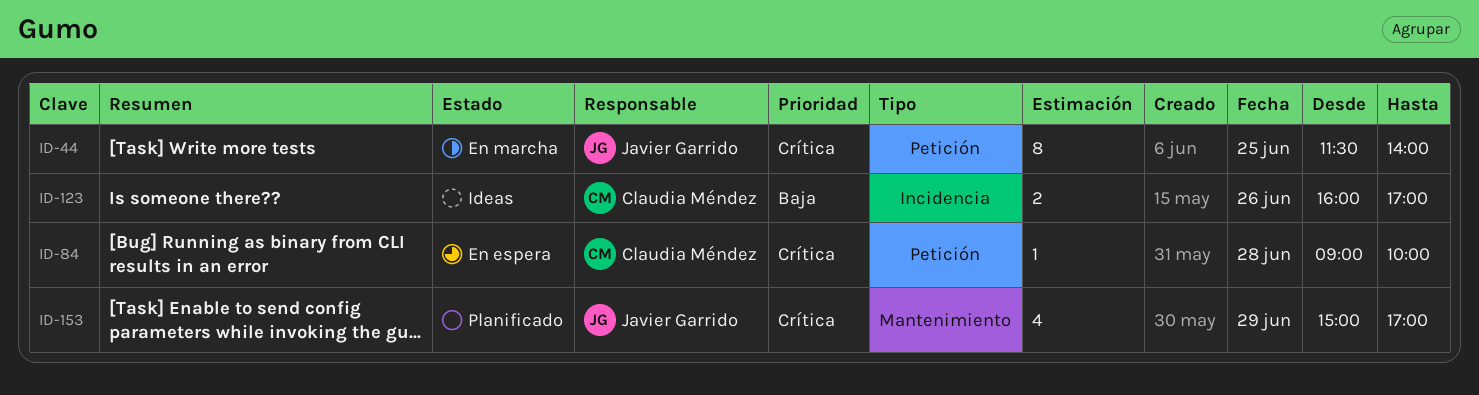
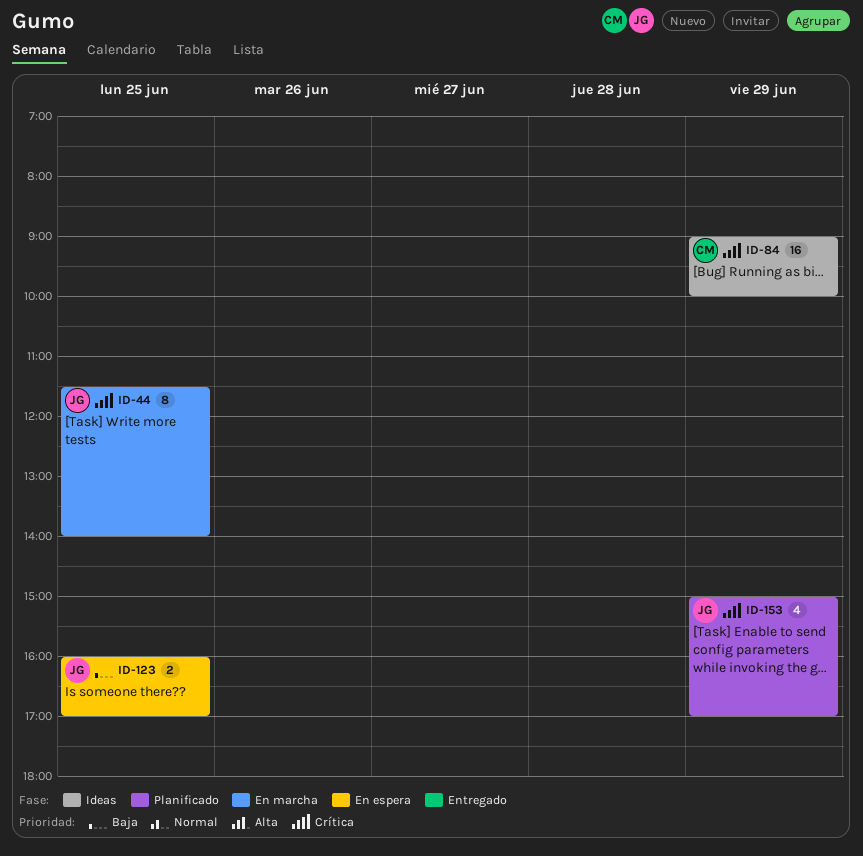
ID-84, status: En espera -> Ideas
ID-84, estimate: 1 -> 16
ID-84, day: Jun 28 -> Jun 29
ID-123, status: Ideas -> En espera
ID-123, owner: Claudia Méndez -> Javier Garrido
ID-123, day: Jun 26 -> Jun 25

